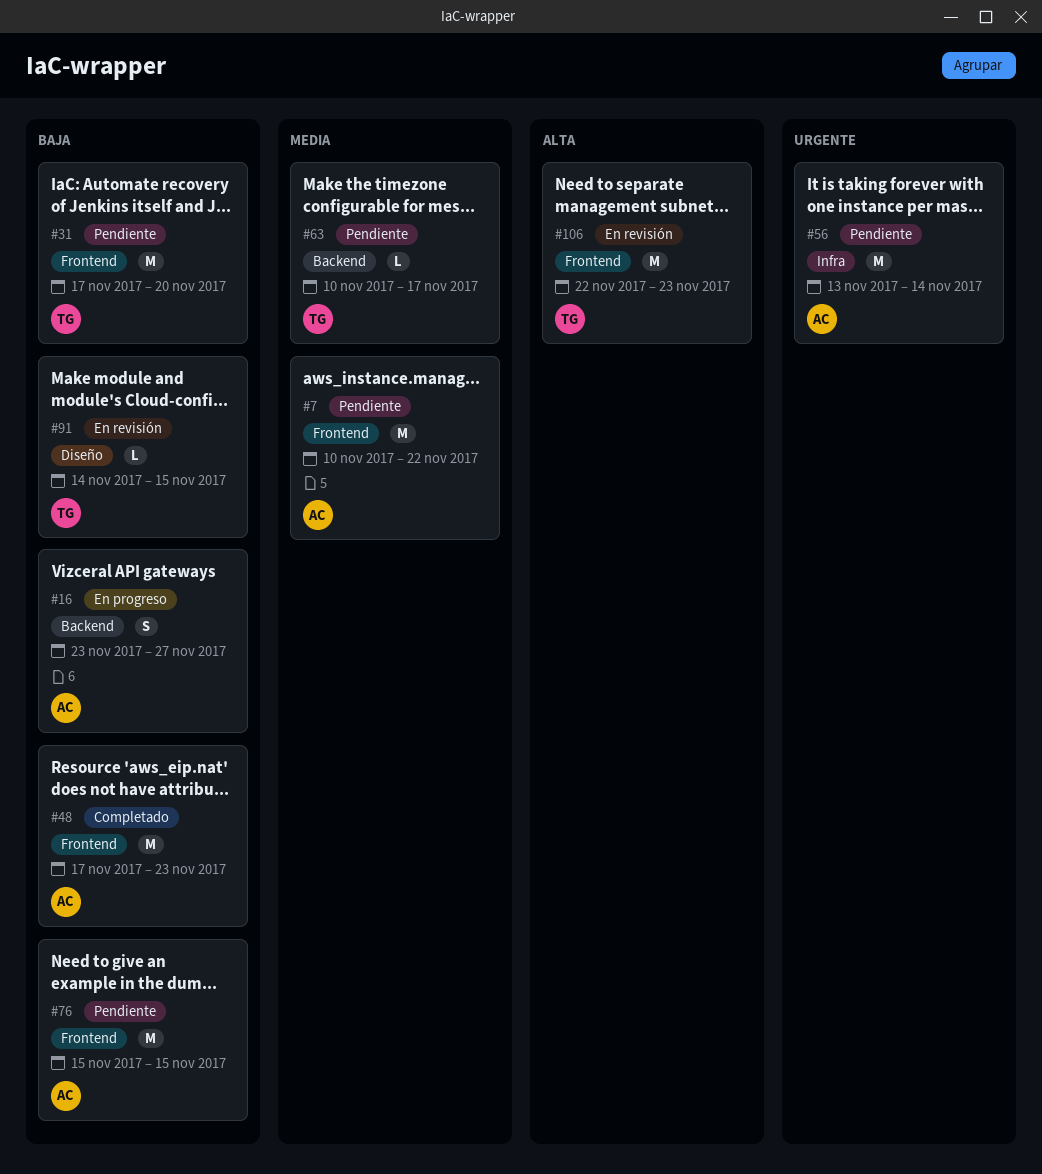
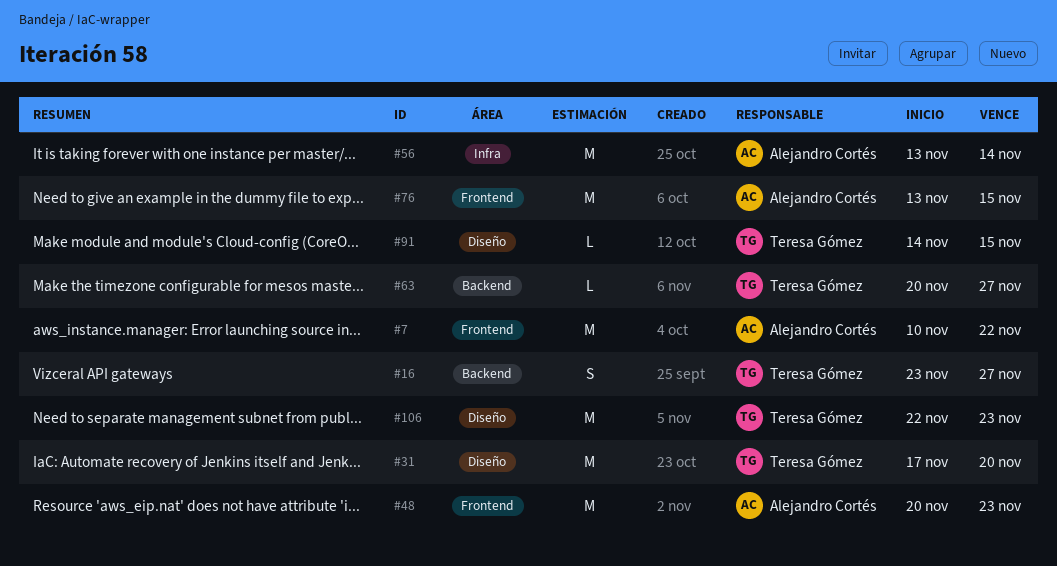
#16, owner: Alejandro Cortés -> Teresa Gómez
#31, label: Frontend -> Diseño
#48, start: Nov 17 -> Nov 20
#63, start: Nov 10 -> Nov 20
#63, due: Nov 17 -> Nov 27
#76, start: Nov 15 -> Nov 13
#106, label: Frontend -> Diseño

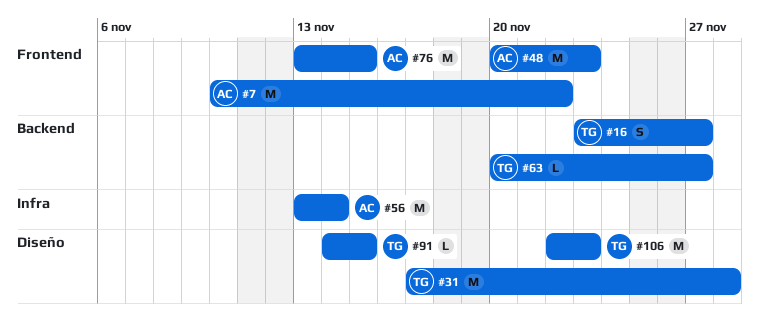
#31, due: Nov 20 -> Nov 28

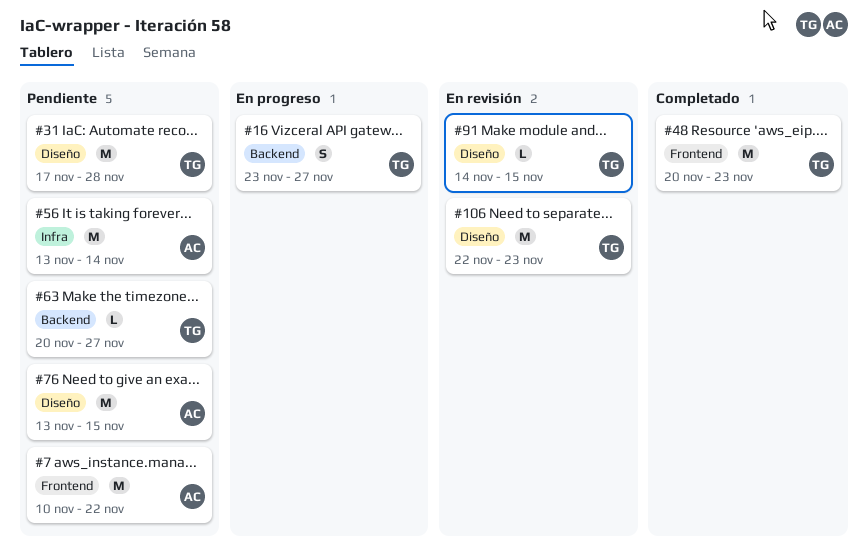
#48, owner: AC -> TG
#76, label: Frontend -> Diseño

